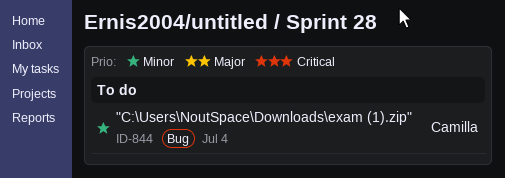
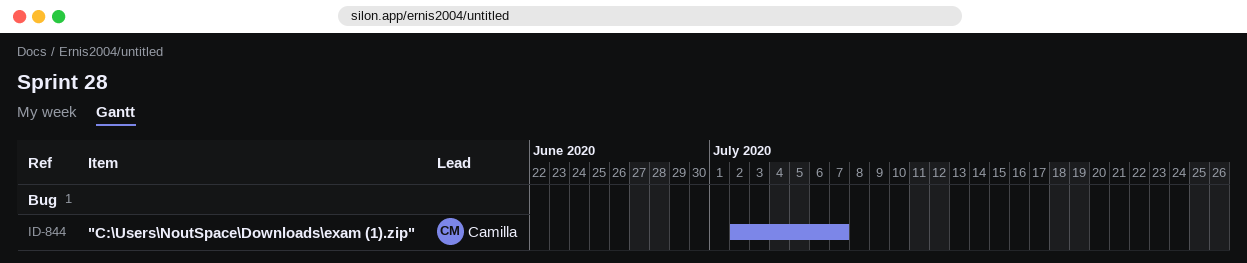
ID-844, due: Jul 4 -> Jul 7

